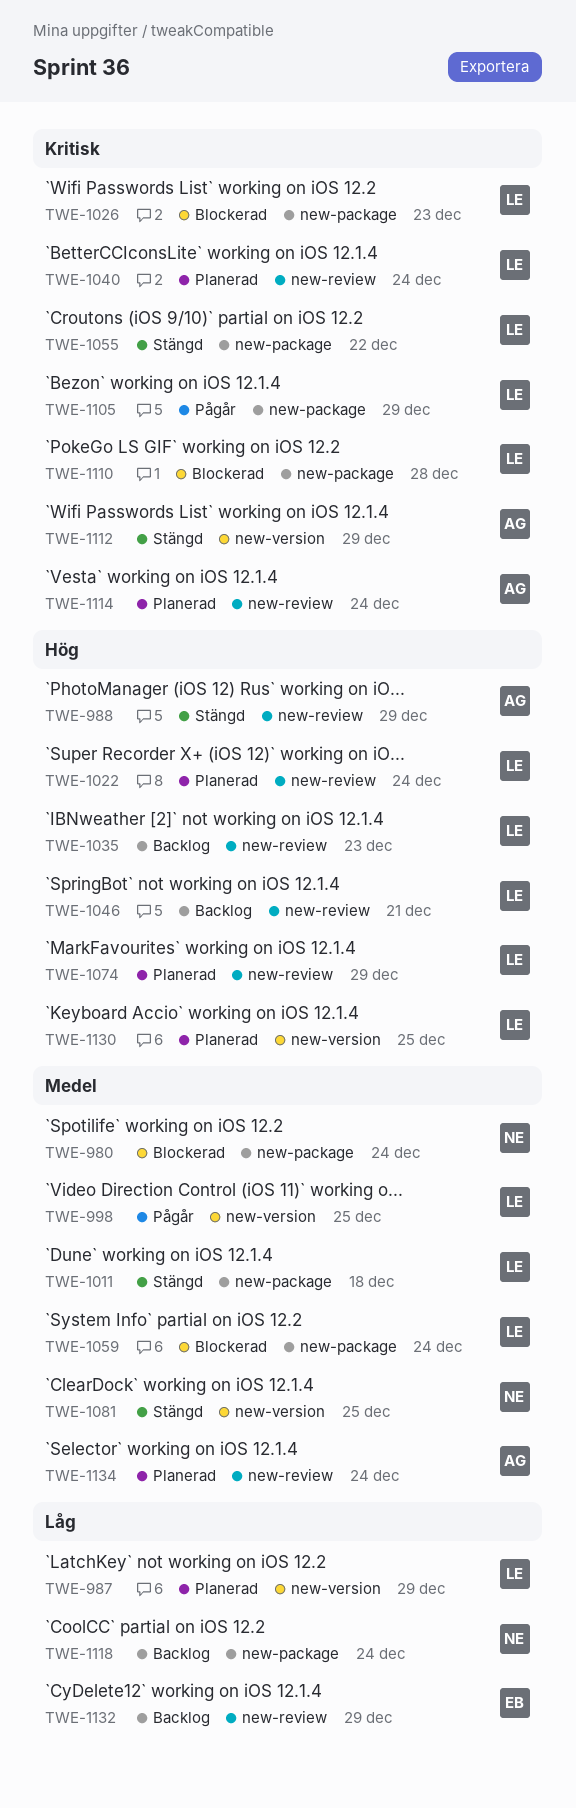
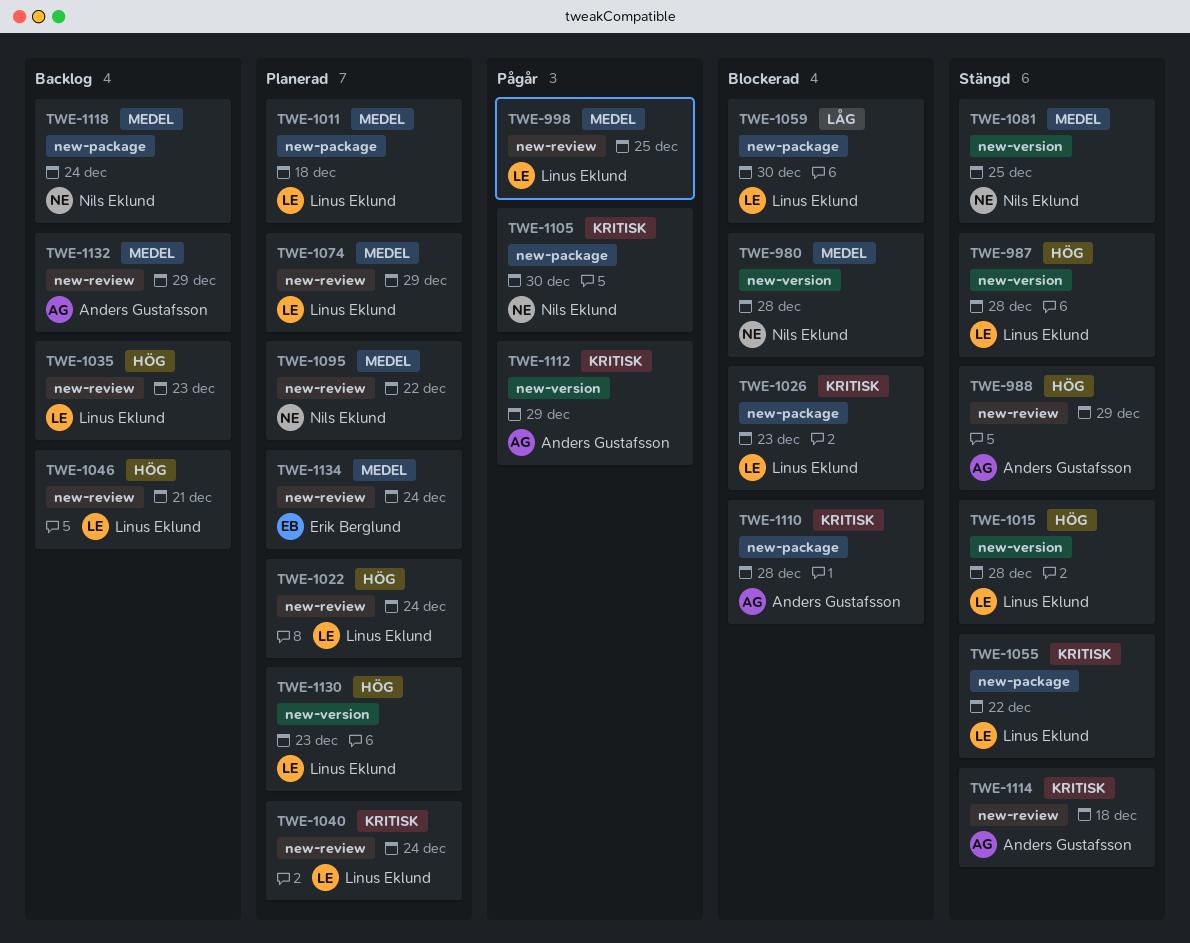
TWE-980, label: new-package -> new-version
TWE-980, due: Dec 24 -> Dec 28
TWE-987, status: Planerad -> Stängd
TWE-987, priority: Låg -> Hög
TWE-987, due: Dec 29 -> Dec 28
TWE-998, label: new-version -> new-review
TWE-1011, status: Stängd -> Planerad
TWE-1015: none -> present
TWE-1059, priority: Medel -> Låg
TWE-1059, due: Dec 24 -> Dec 30
TWE-1074, priority: Hög -> Medel
TWE-1095: none -> present
TWE-1105, owner: Linus Eklund -> Nils Eklund
TWE-1105, due: Dec 29 -> Dec 30
TWE-1110, owner: Linus Eklund -> Anders Gustafsson
TWE-1112, status: Stängd -> Pågår
TWE-1114, status: Planerad -> Stängd
TWE-1114, due: Dec 24 -> Dec 18
TWE-1118, priority: Låg -> Medel
TWE-1130, due: Dec 25 -> Dec 23
TWE-1132, owner: Erik Berglund -> Anders Gustafsson
TWE-1132, priority: Låg -> Medel
TWE-1134, owner: Anders Gustafsson -> Erik Berglund

